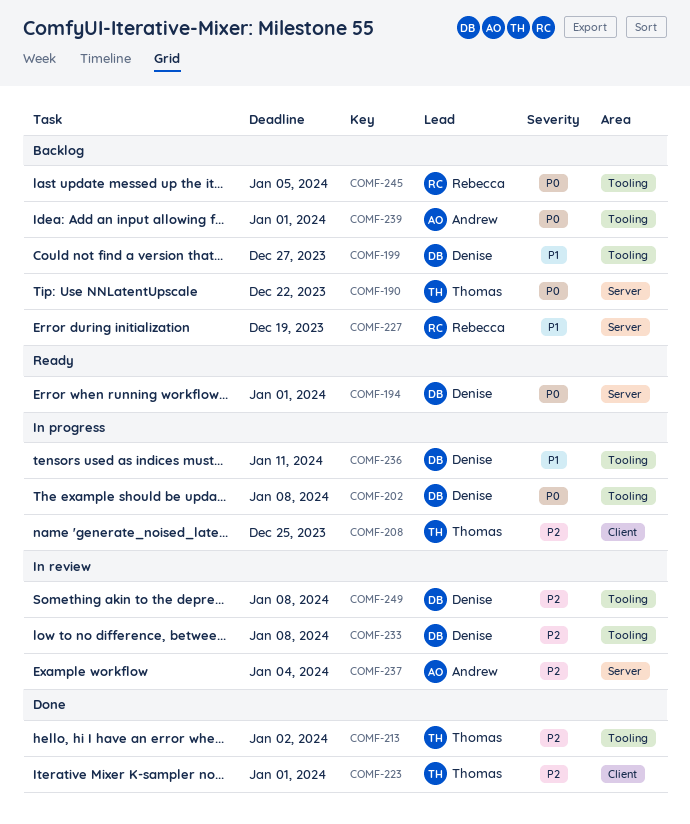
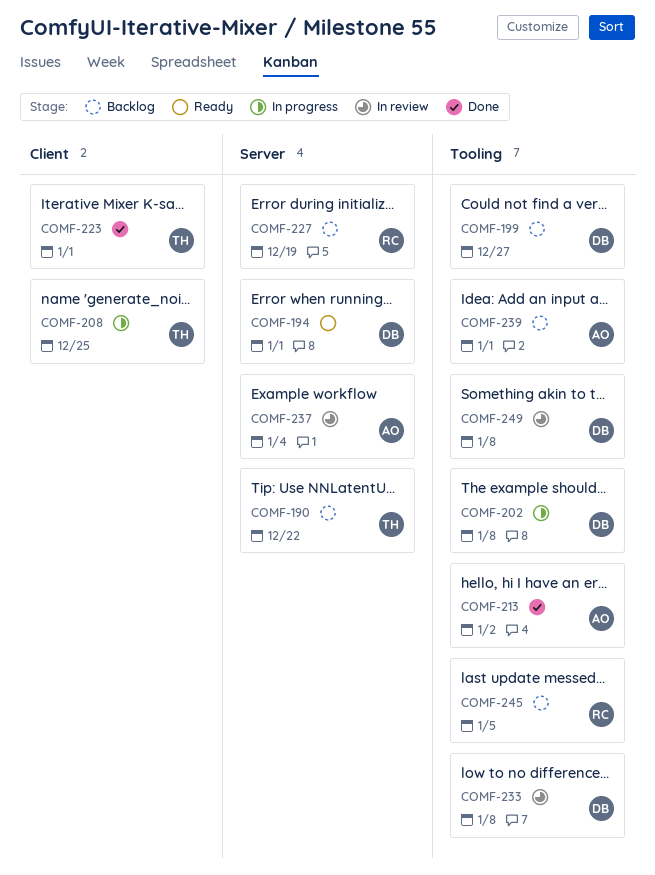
COMF-213, owner: Thomas -> Andrew
COMF-236: present -> none

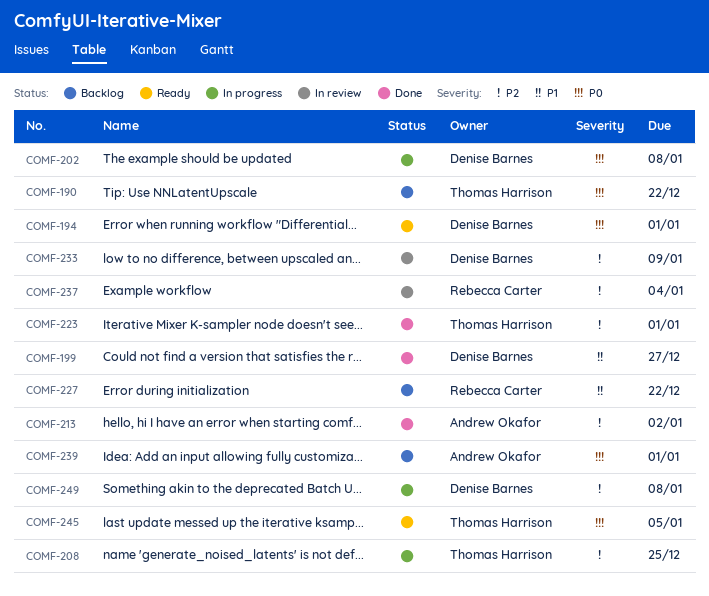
COMF-199, status: Backlog -> Done
COMF-227, due: Dec 19 -> Dec 22
COMF-233, due: Jan 8 -> Jan 9
COMF-237, owner: Andrew Okafor -> Rebecca Carter
COMF-245, status: Backlog -> Ready
COMF-245, owner: Rebecca Carter -> Thomas Harrison
COMF-249, status: In review -> In progress

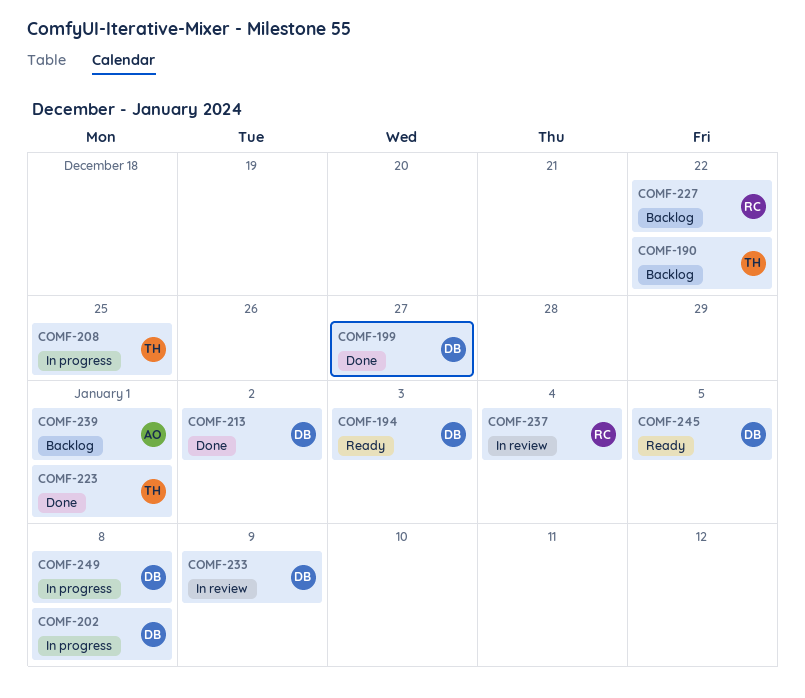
COMF-194, due: Jan 1 -> Jan 3
COMF-213, owner: Andrew Okafor -> Denise Barnes
COMF-245, owner: Thomas Harrison -> Denise Barnes

